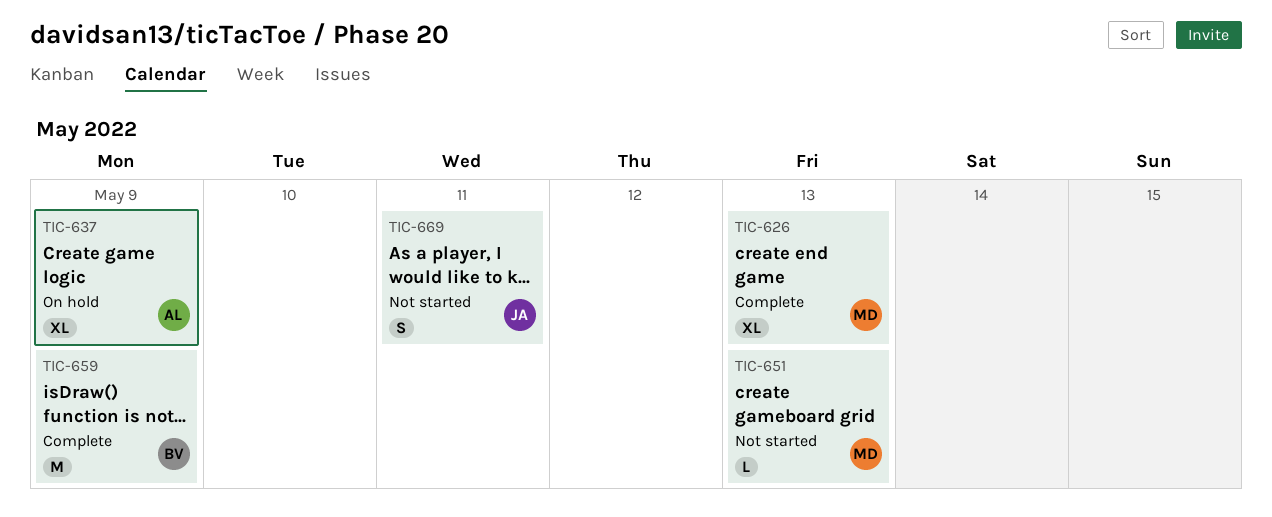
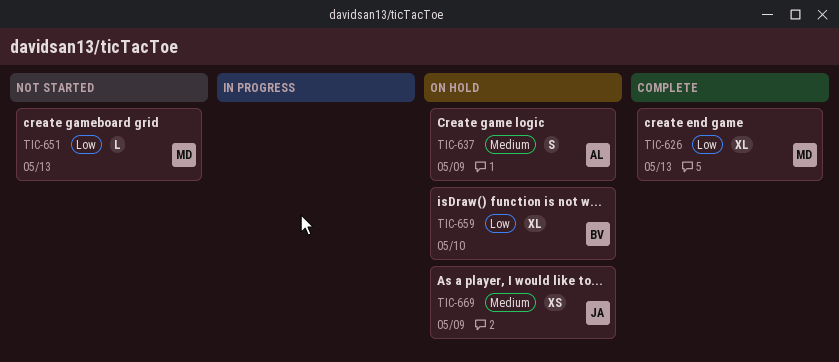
TIC-637, estimate: XL -> S
TIC-659, status: Complete -> On hold
TIC-659, estimate: M -> XL
TIC-659, due: May 9 -> May 10
TIC-669, status: Not started -> On hold
TIC-669, estimate: S -> XS
TIC-669, due: May 11 -> May 9

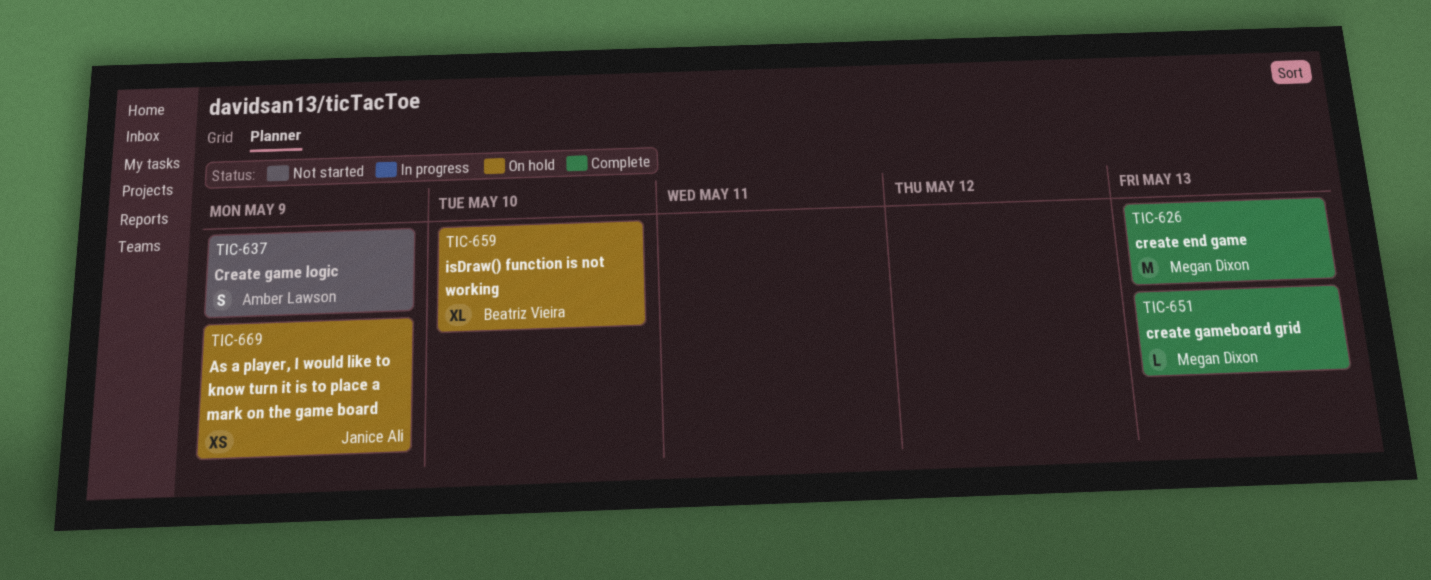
TIC-626, estimate: XL -> M
TIC-637, status: On hold -> Not started
TIC-651, status: Not started -> Complete

